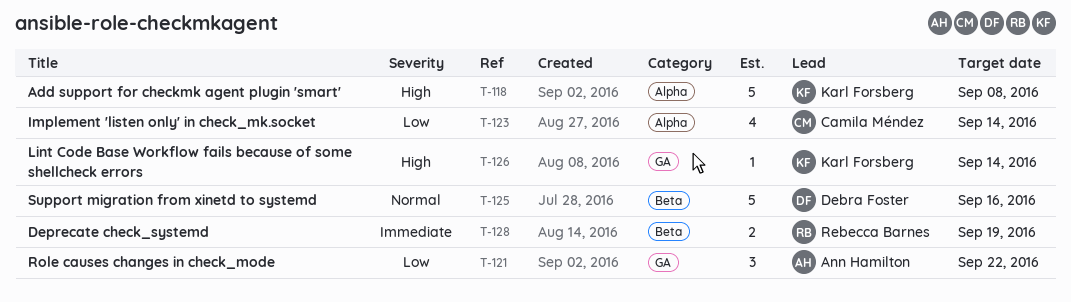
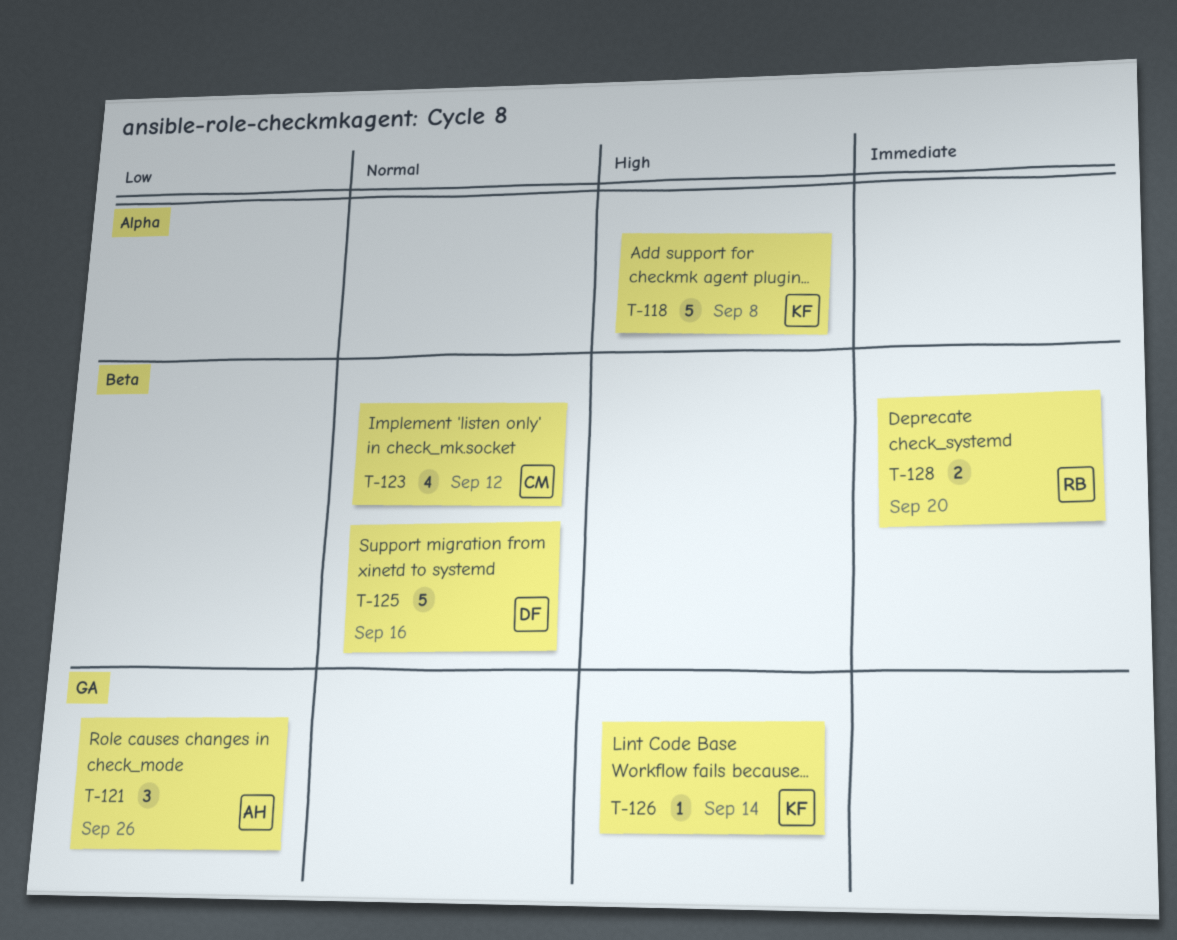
T-121, due: Sep 22 -> Sep 26
T-123, priority: Low -> Normal
T-123, label: Alpha -> Beta
T-123, due: Sep 14 -> Sep 12
T-128, due: Sep 19 -> Sep 20

